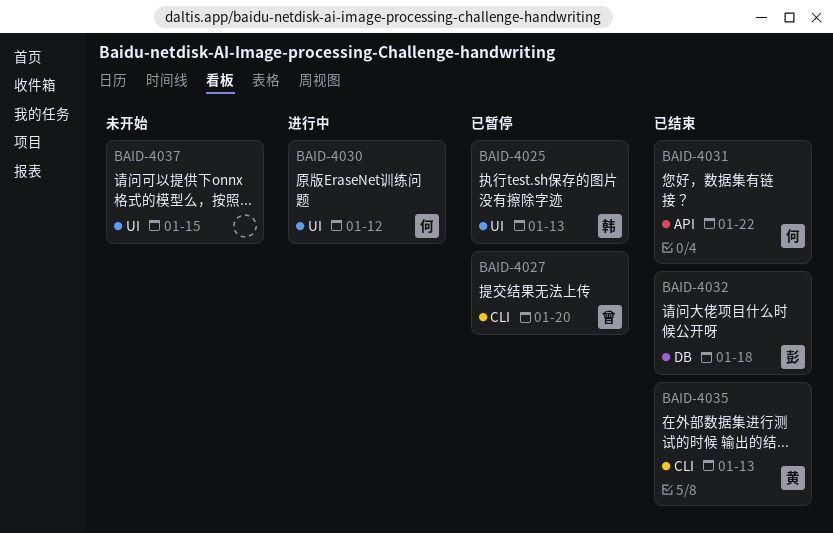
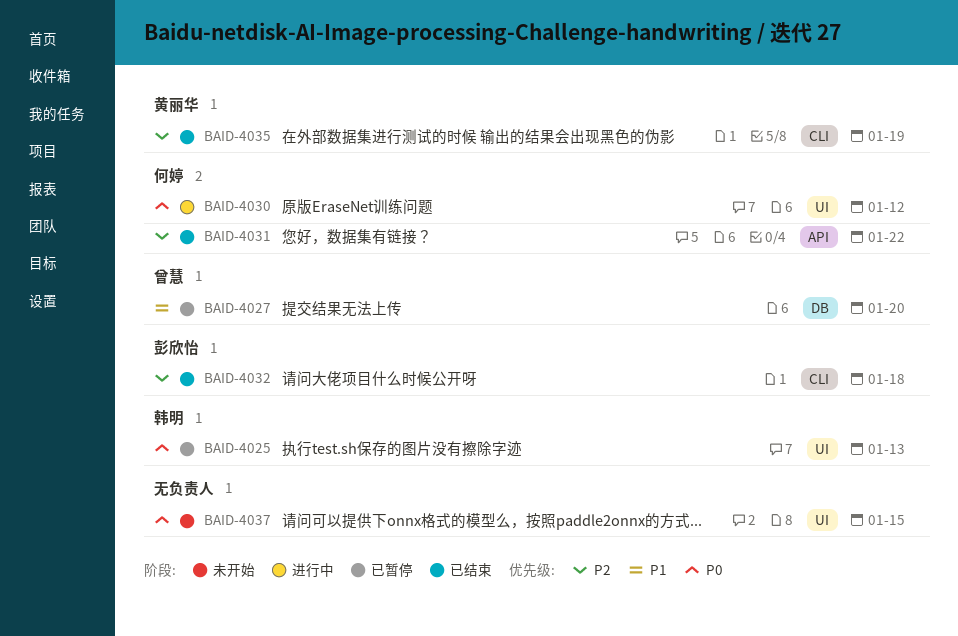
BAID-4027, label: CLI -> DB
BAID-4032, label: DB -> CLI
BAID-4035, due: Jan 13 -> Jan 19

